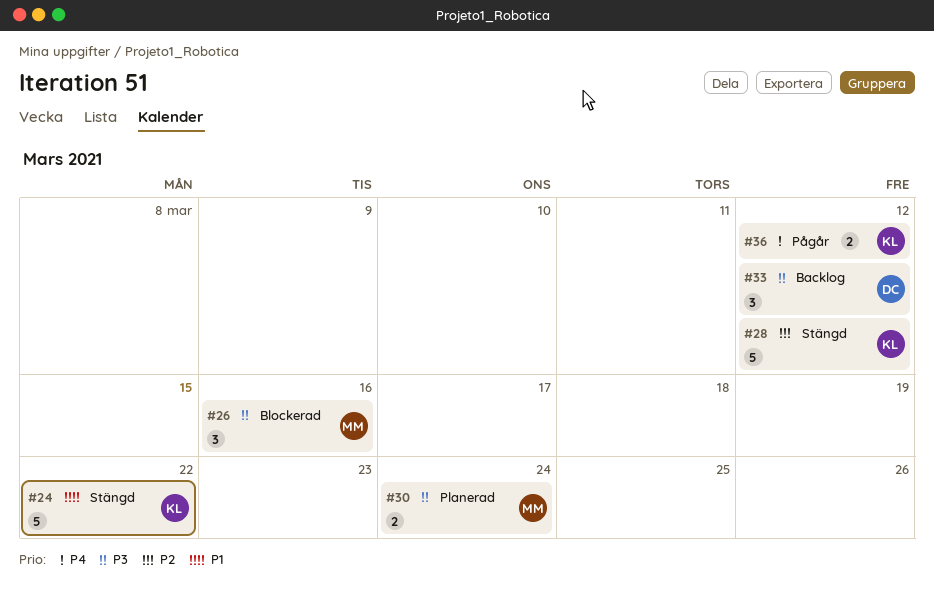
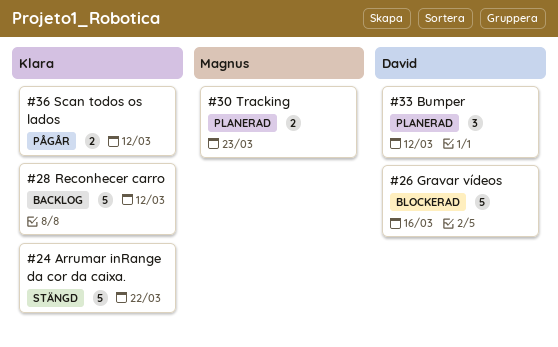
#26, owner: Magnus -> David
#26, estimate: 3 -> 5
#28, status: Stängd -> Backlog
#30, due: Mar 24 -> Mar 23
#33, status: Backlog -> Planerad

